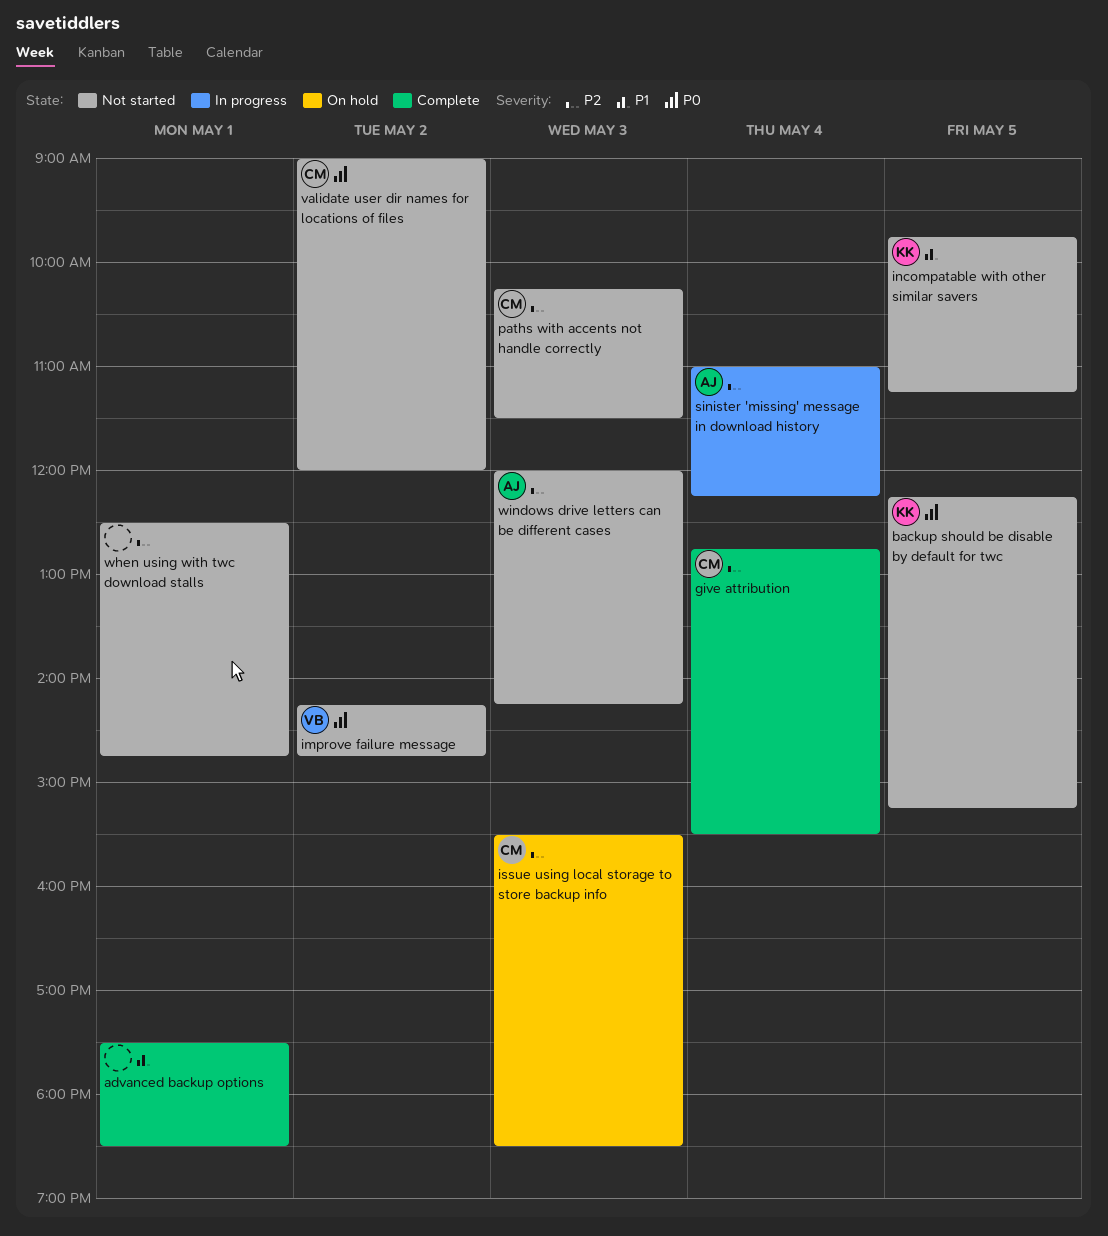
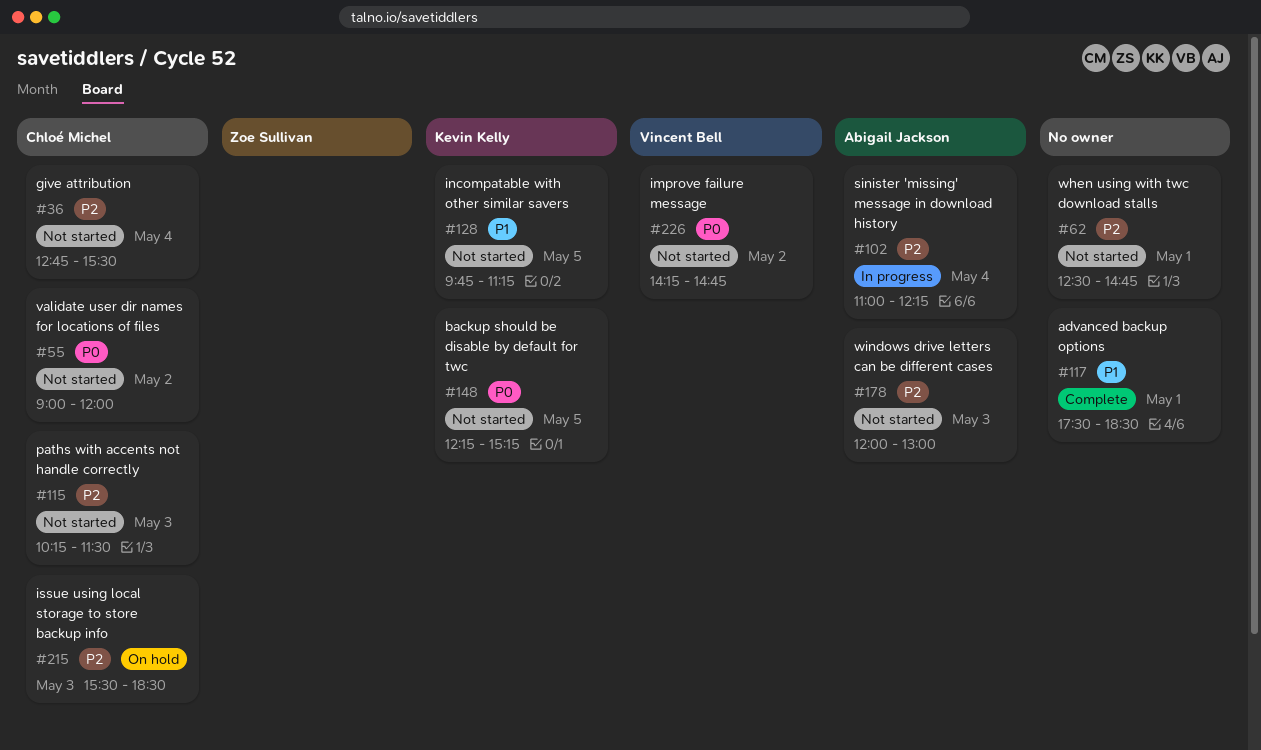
give attribution, status: Complete -> Not started
windows drive letters can be different cases, ends: 14:15 -> 13:00

